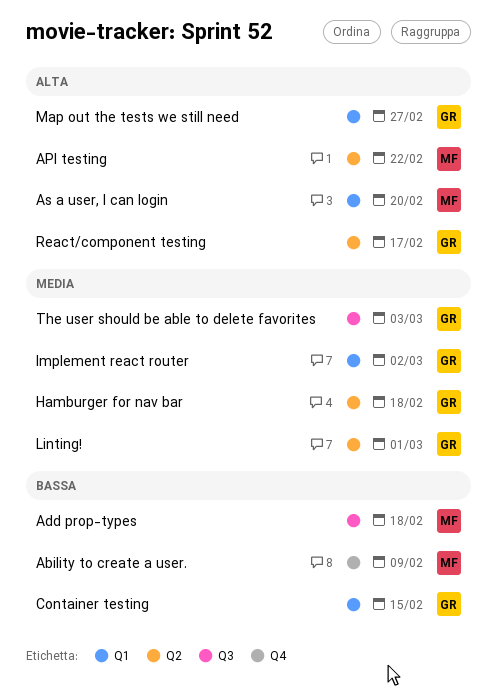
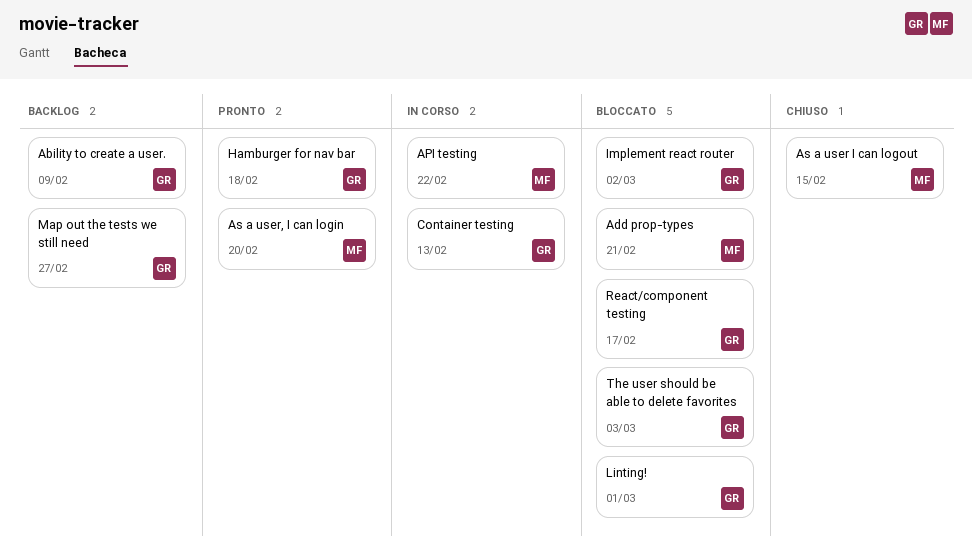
Ability to create a user., owner: MF -> GR
Add prop-types, due: Feb 18 -> Feb 21
As a user I can logout: none -> present
Container testing, due: Feb 15 -> Feb 13

